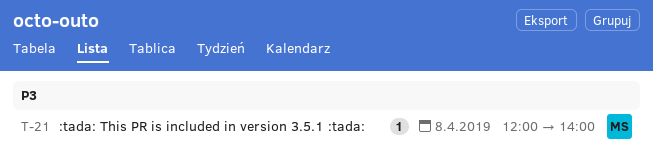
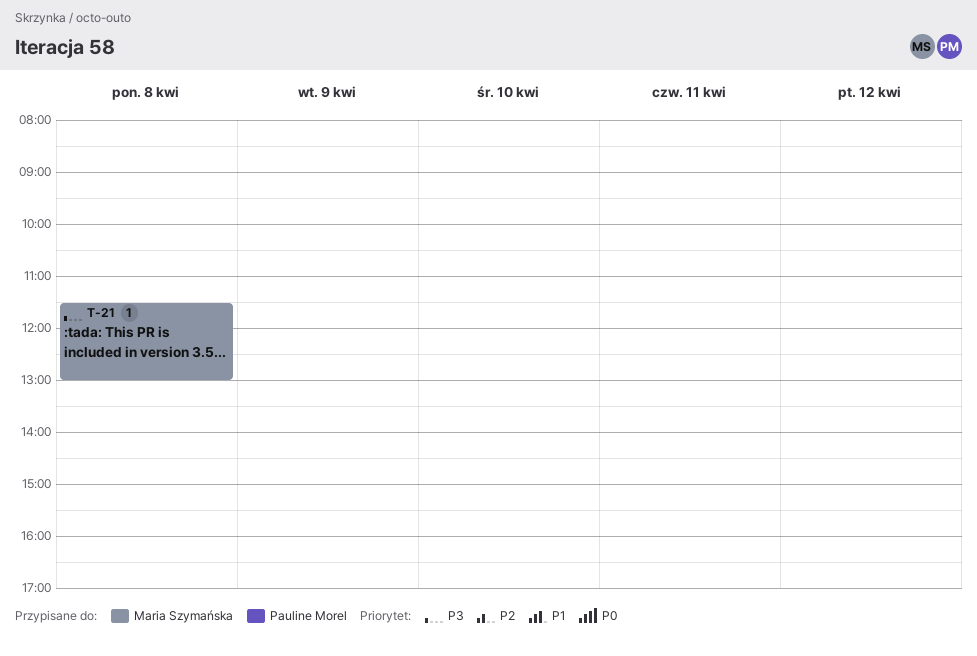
T-21, begins: 12:00 -> 11:30
T-21, ends: 14:00 -> 13:00

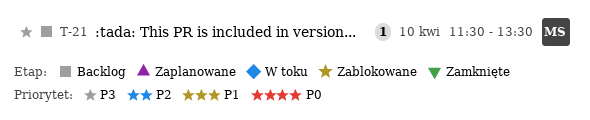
T-21, day: Apr 8 -> Apr 10
T-21, ends: 13:00 -> 13:30

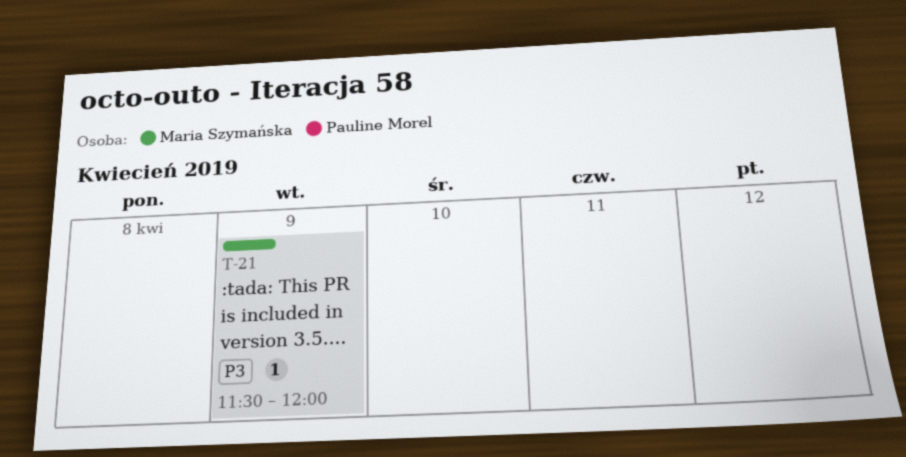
T-21, day: Apr 10 -> Apr 9
T-21, ends: 13:30 -> 12:00

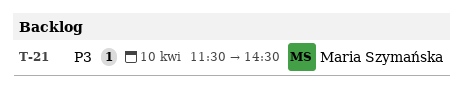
T-21, day: Apr 9 -> Apr 10
T-21, ends: 12:00 -> 14:30

